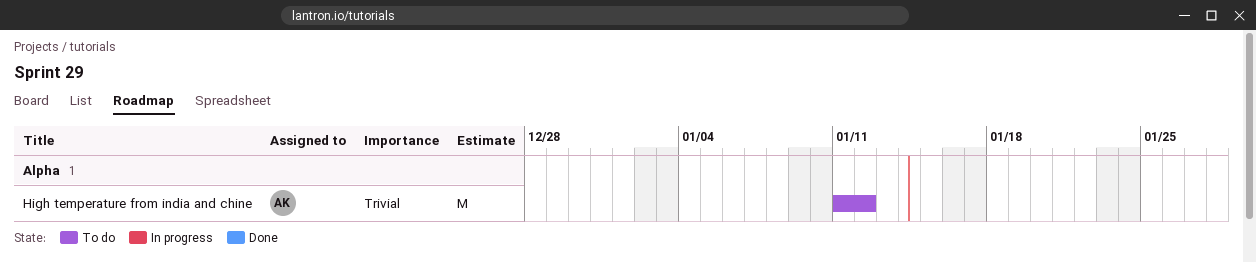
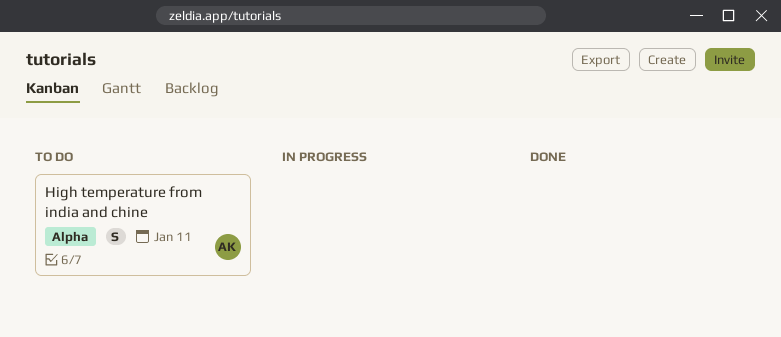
High temperature from india and chine, estimate: M -> S
High temperature from india and chine, due: Jan 12 -> Jan 11

